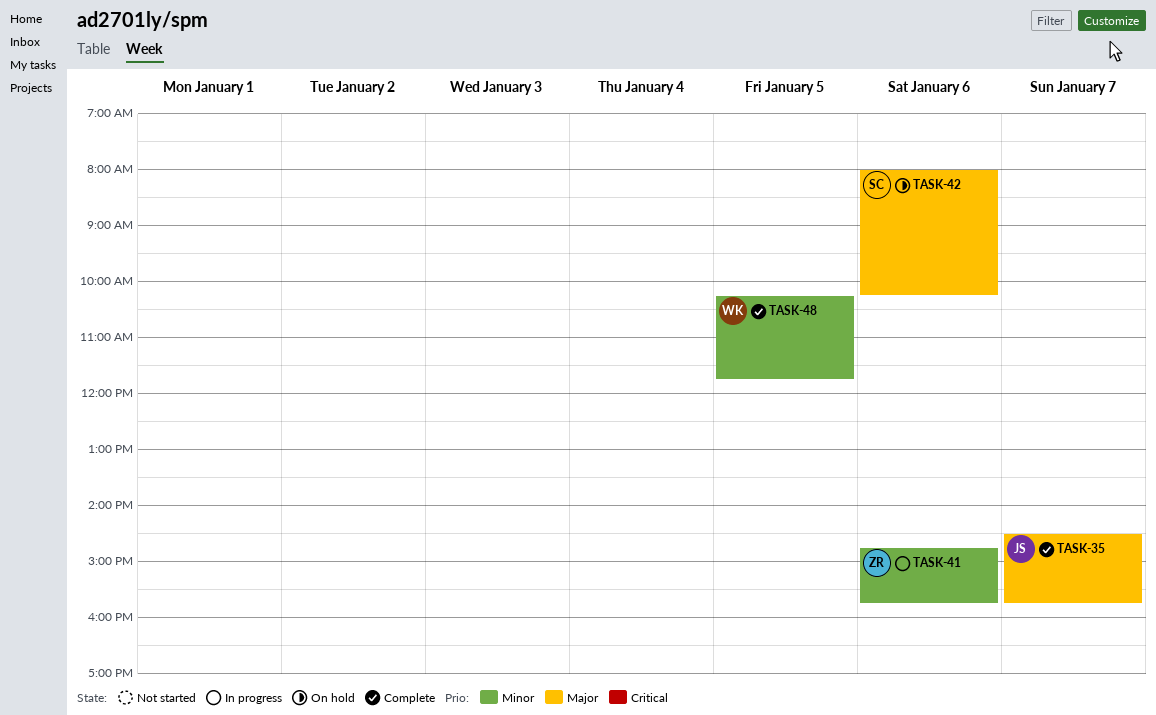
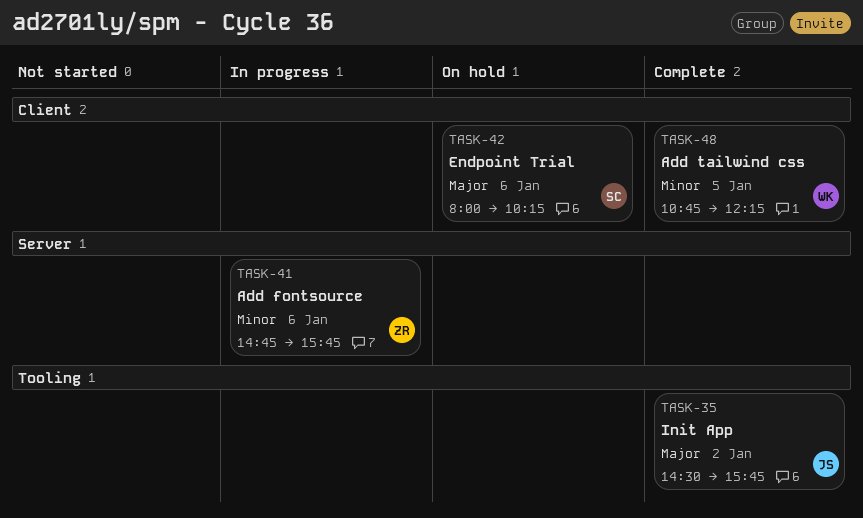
TASK-35, day: Jan 7 -> Jan 2
TASK-48, begins: 10:15 -> 10:45
TASK-48, ends: 11:45 -> 12:15

